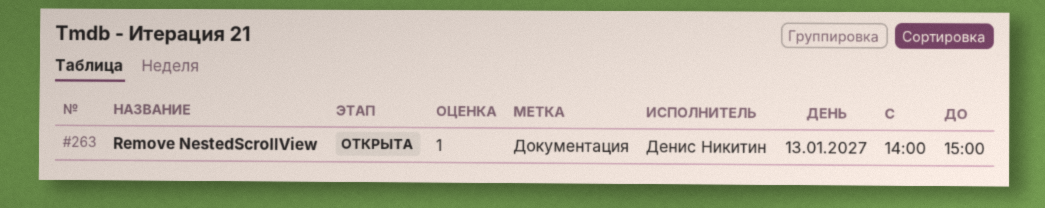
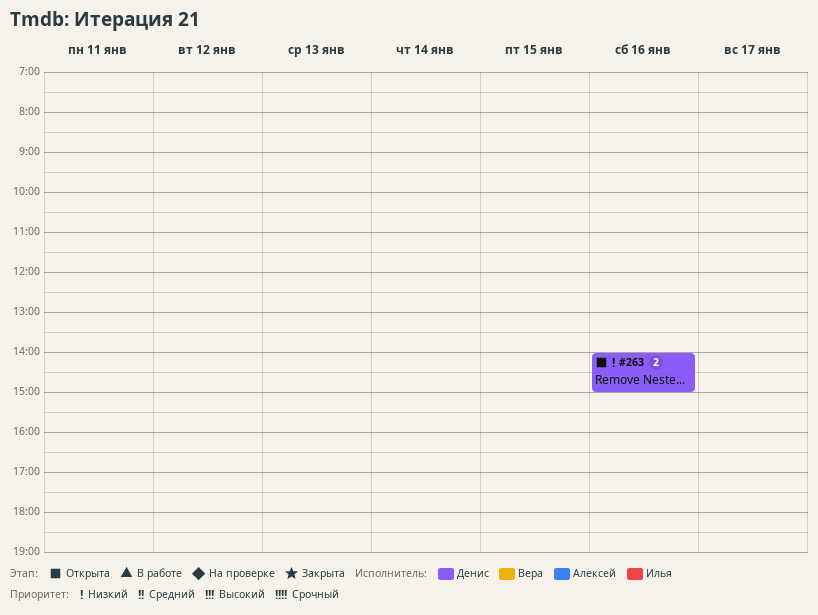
#263, estimate: 1 -> 2
#263, day: Jan 13 -> Jan 16

